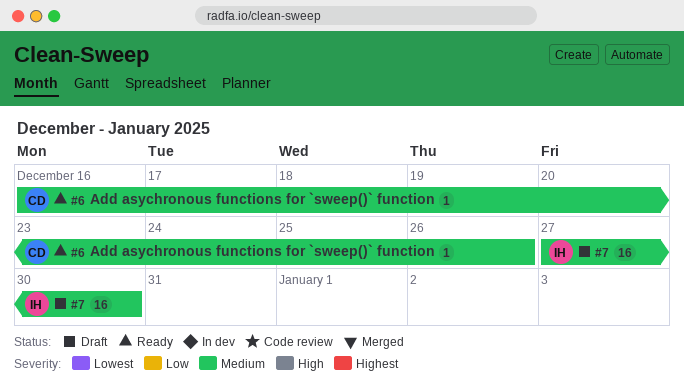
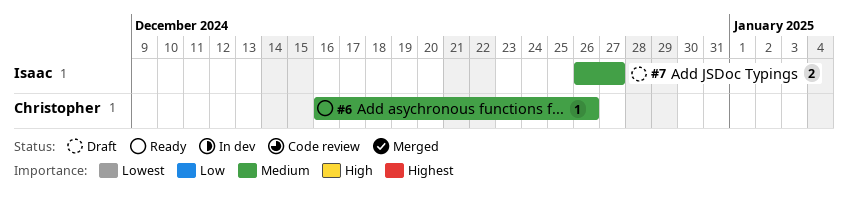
#7, estimate: 16 -> 2
#7, start: Dec 27 -> Dec 26
#7, due: Dec 30 -> Dec 27

